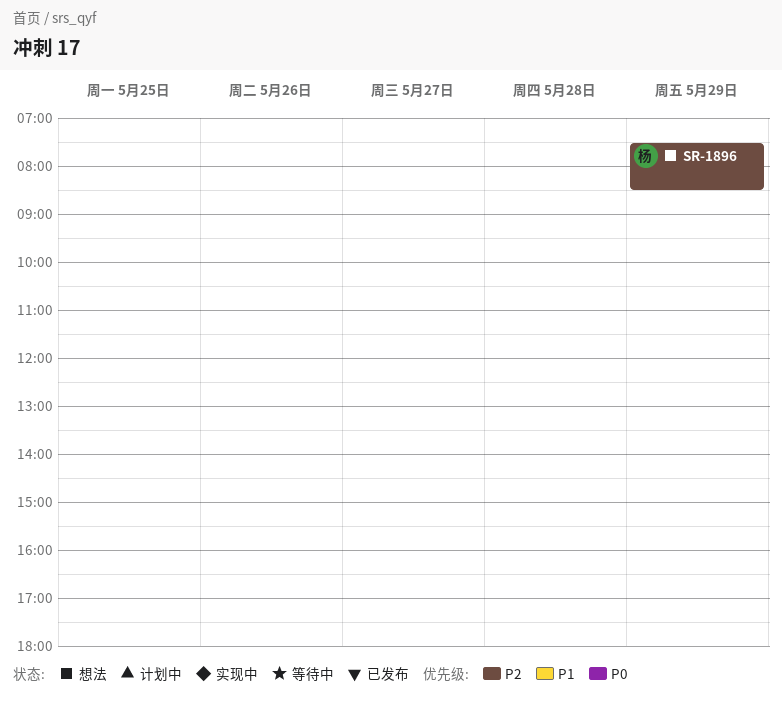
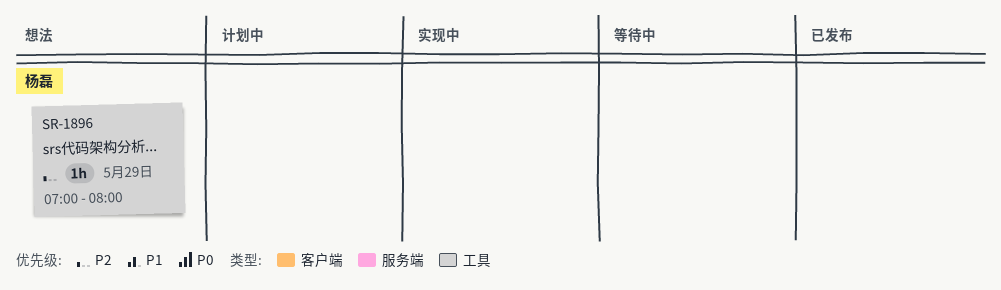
SR-1896, begins: 07:30 -> 07:00
SR-1896, ends: 08:30 -> 08:00

